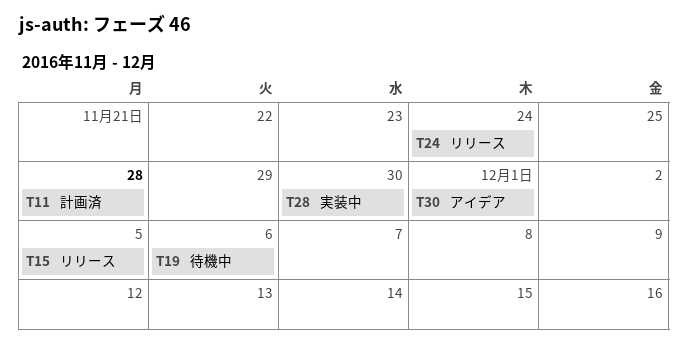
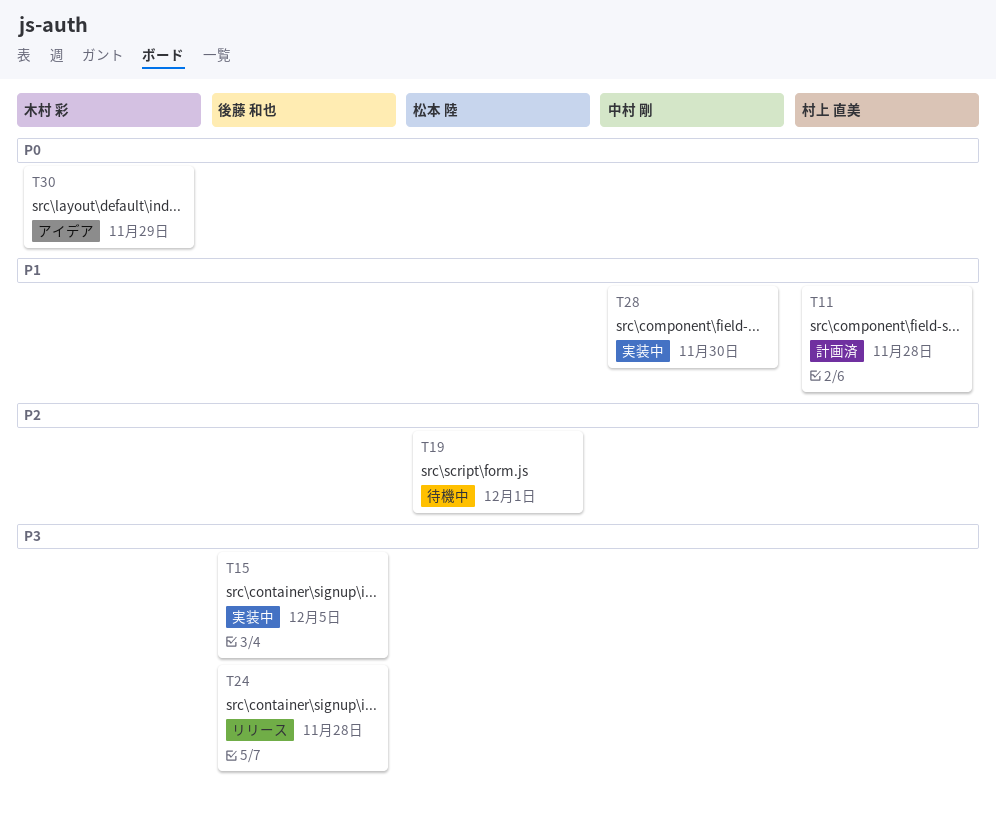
T15, status: リリース -> 実装中
T19, due: Dec 6 -> Dec 1
T24, due: Nov 24 -> Nov 28
T30, due: Dec 1 -> Nov 29

